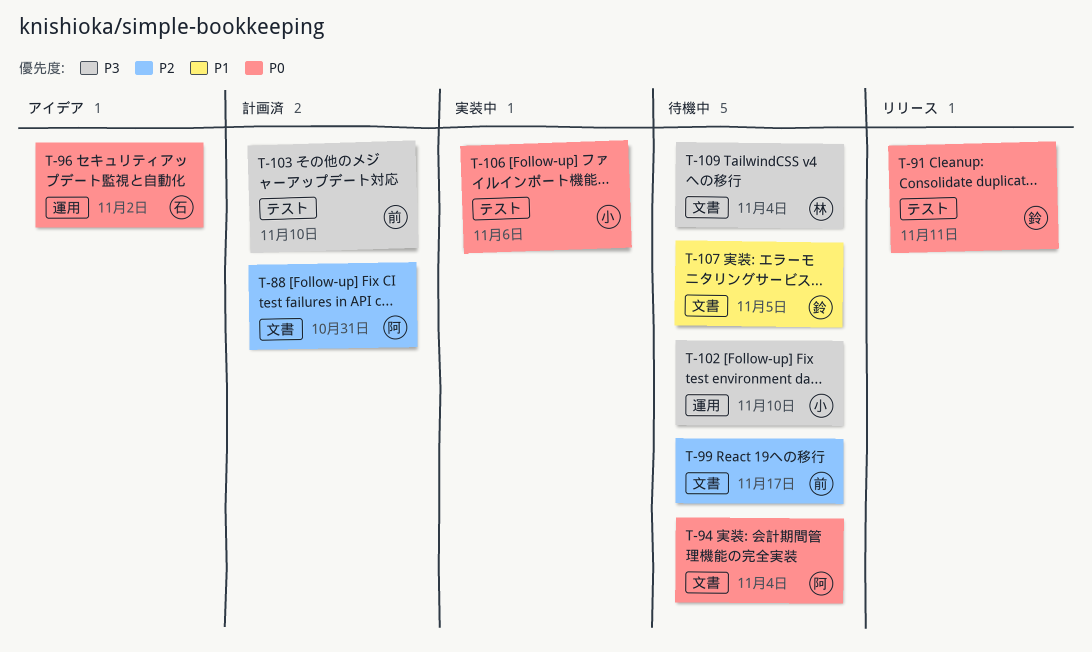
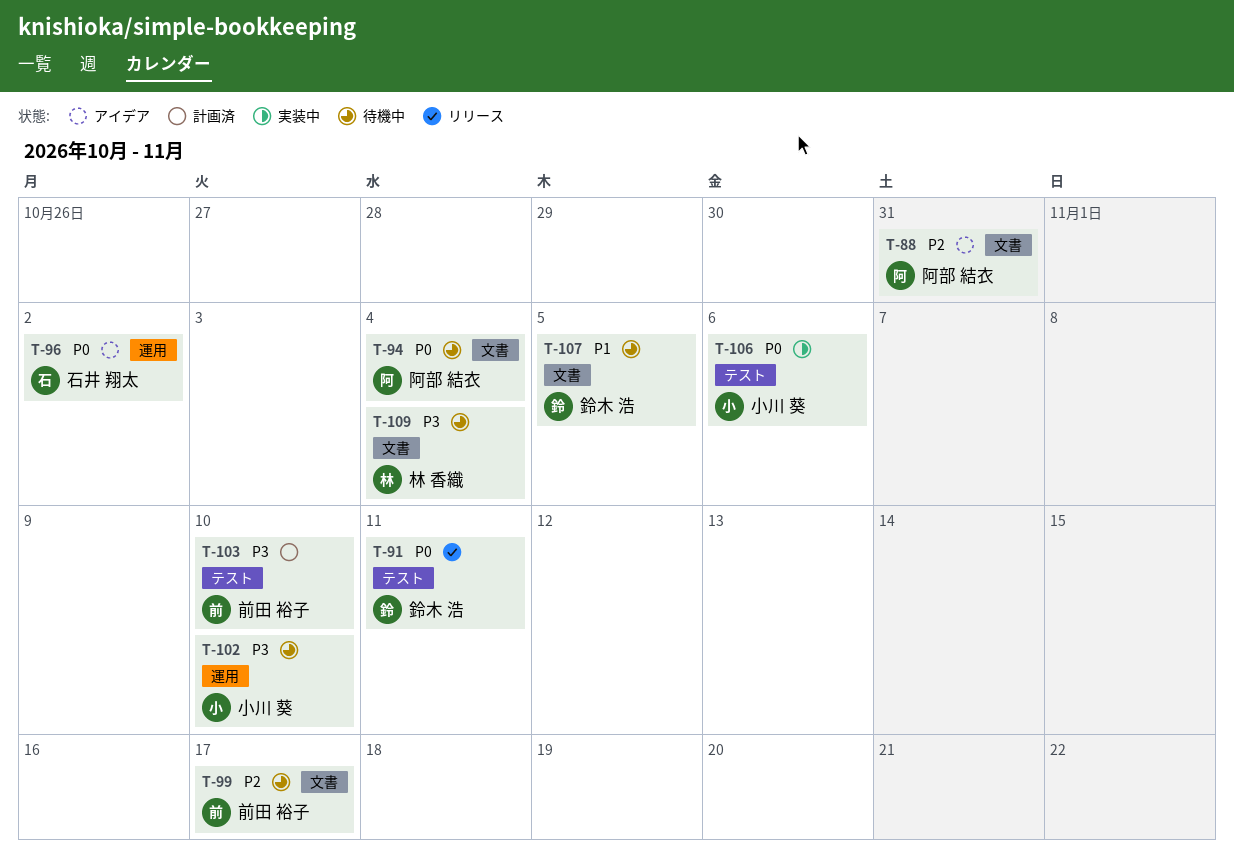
T-88, status: 計画済 -> アイデア

